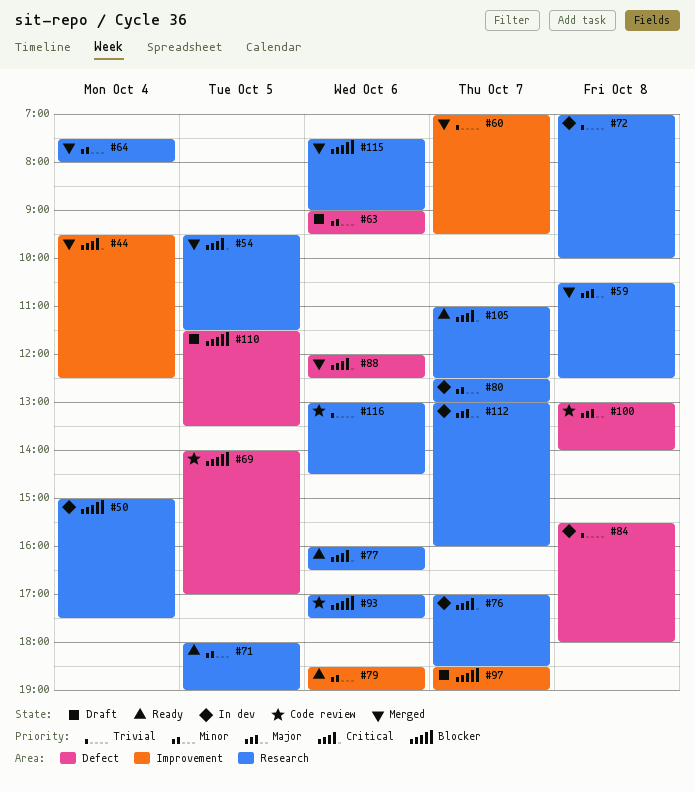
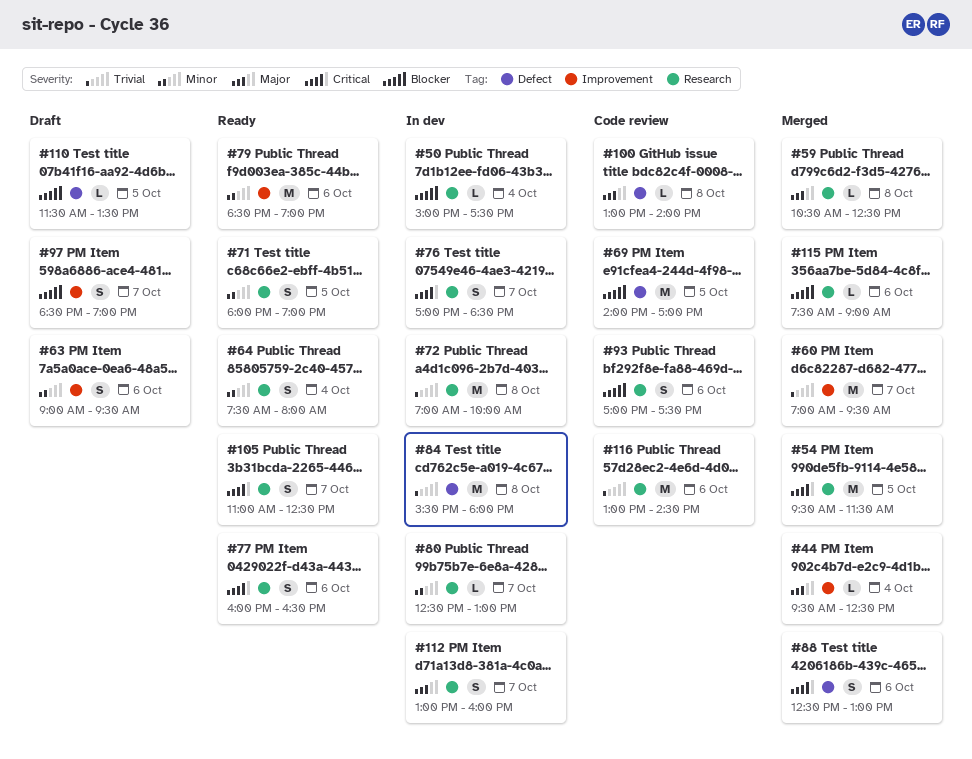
#44, priority: Critical -> Major
#63, label: Defect -> Improvement
#64, status: Merged -> Ready
#88, begins: 12:00 -> 12:30
#88, ends: 12:30 -> 13:00

